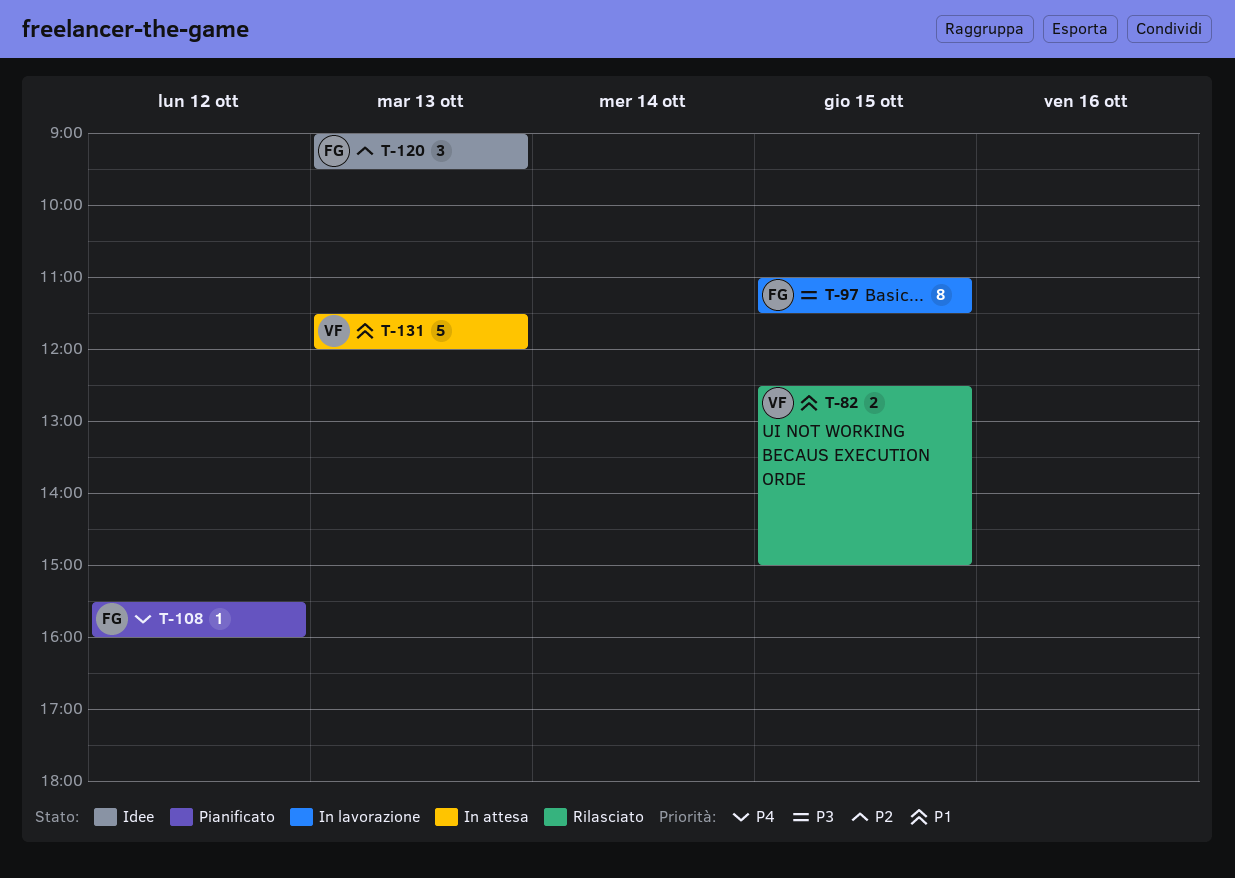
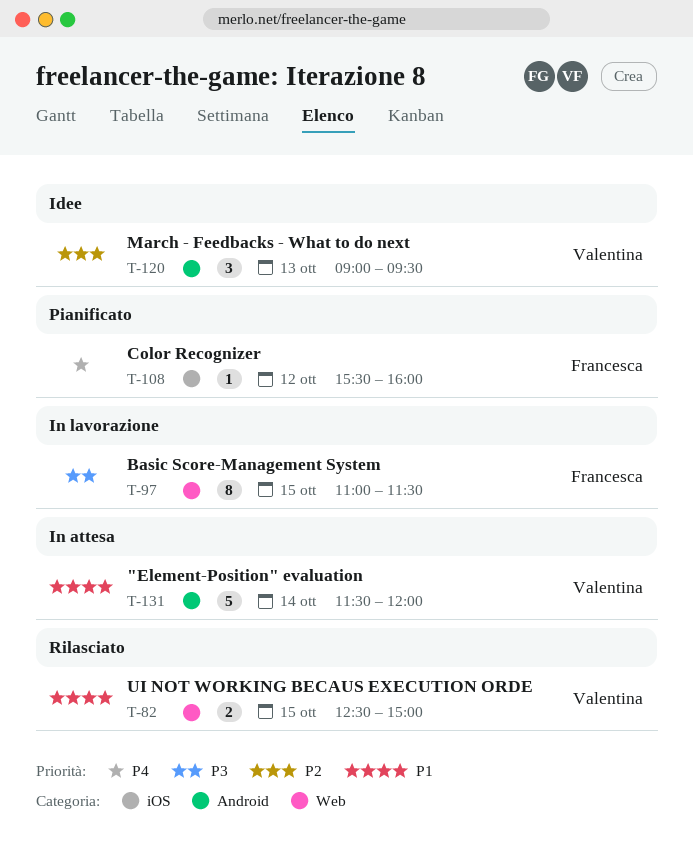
T-120, owner: Francesca -> Valentina
T-131, day: Oct 13 -> Oct 14

